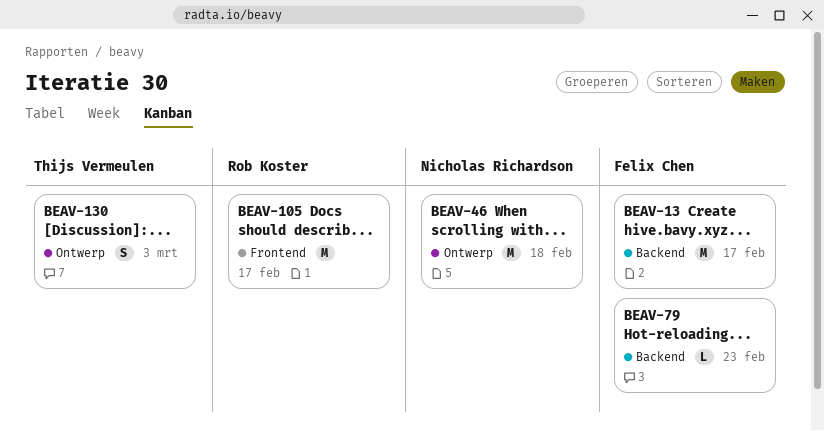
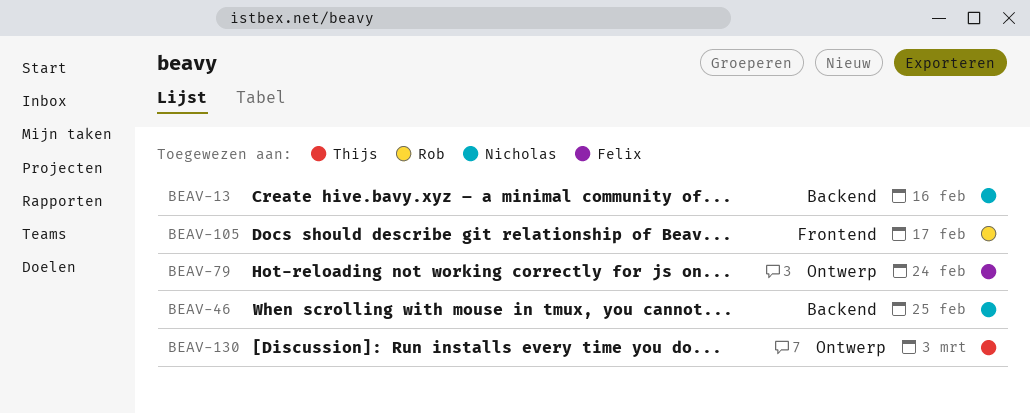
BEAV-13, owner: Felix Chen -> Nicholas Richardson
BEAV-13, due: Feb 17 -> Feb 16
BEAV-46, label: Ontwerp -> Backend
BEAV-46, due: Feb 18 -> Feb 25
BEAV-79, label: Backend -> Ontwerp
BEAV-79, due: Feb 23 -> Feb 24

